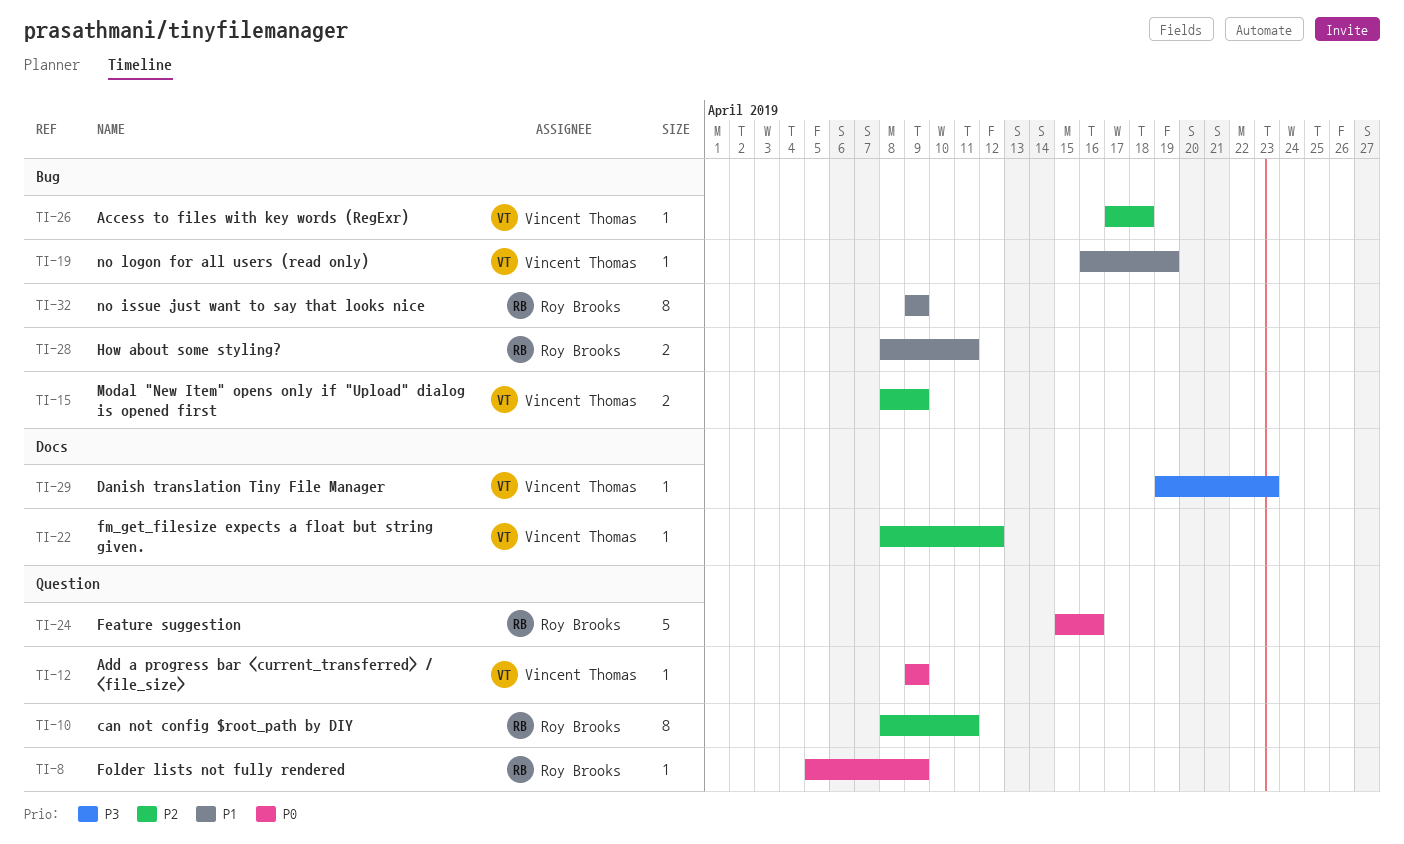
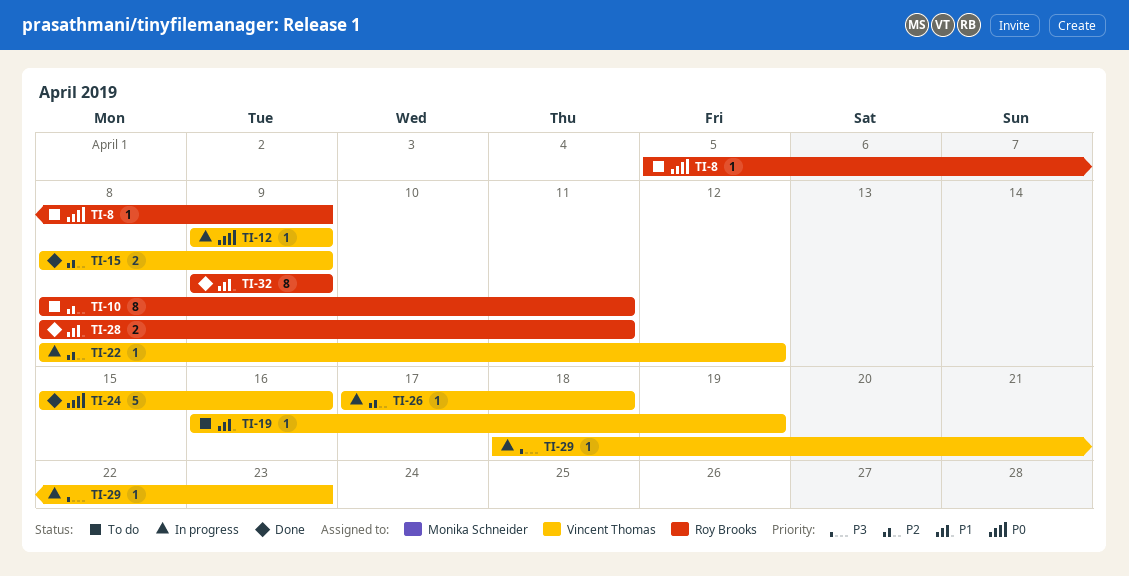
TI-24, owner: Roy Brooks -> Vincent Thomas
TI-29, start: Apr 19 -> Apr 18

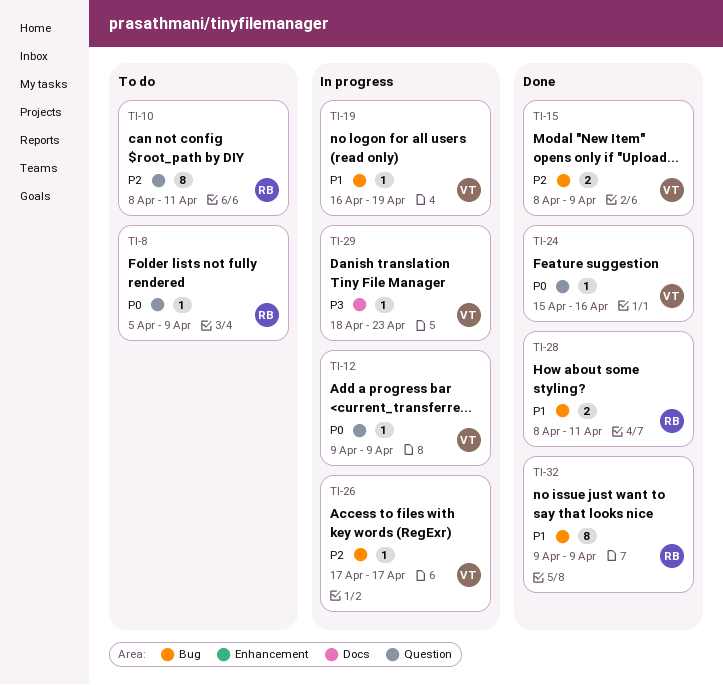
TI-19, status: To do -> In progress
TI-22: present -> none
TI-24, estimate: 5 -> 1
TI-26, due: Apr 18 -> Apr 17

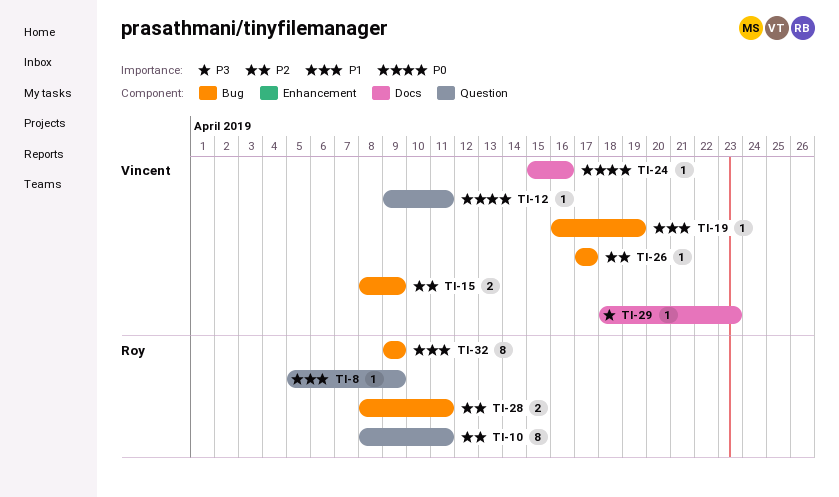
TI-8, priority: P0 -> P1
TI-12, due: Apr 9 -> Apr 11
TI-24, label: Question -> Docs
TI-28, priority: P1 -> P2

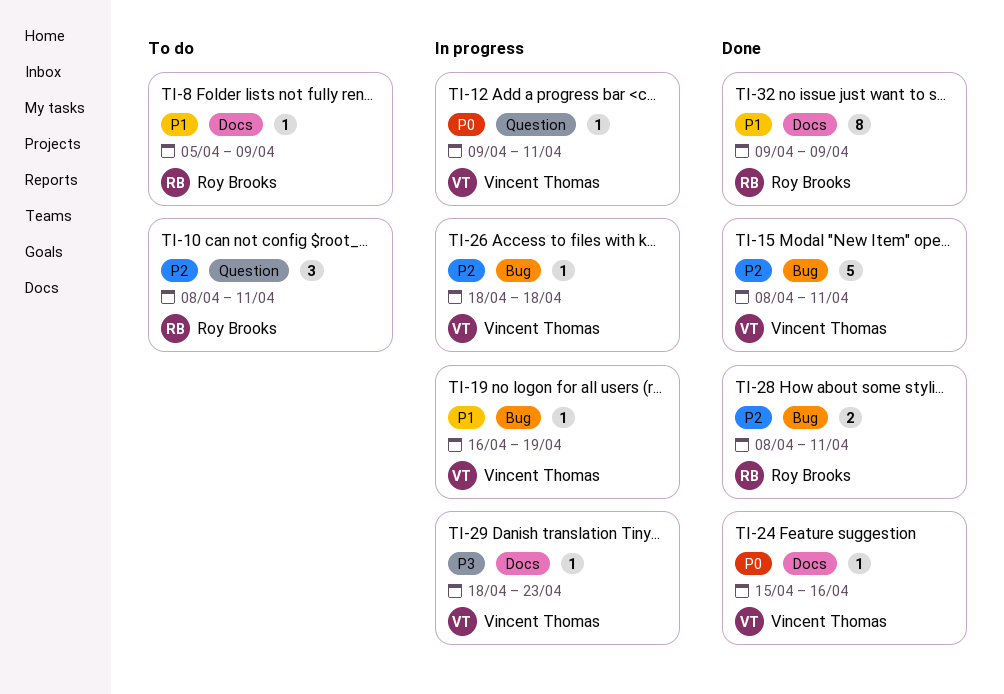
TI-8, label: Question -> Docs
TI-10, estimate: 8 -> 3
TI-15, estimate: 2 -> 5
TI-15, due: Apr 9 -> Apr 11
TI-26, start: Apr 17 -> Apr 18
TI-26, due: Apr 17 -> Apr 18
TI-32, label: Bug -> Docs

